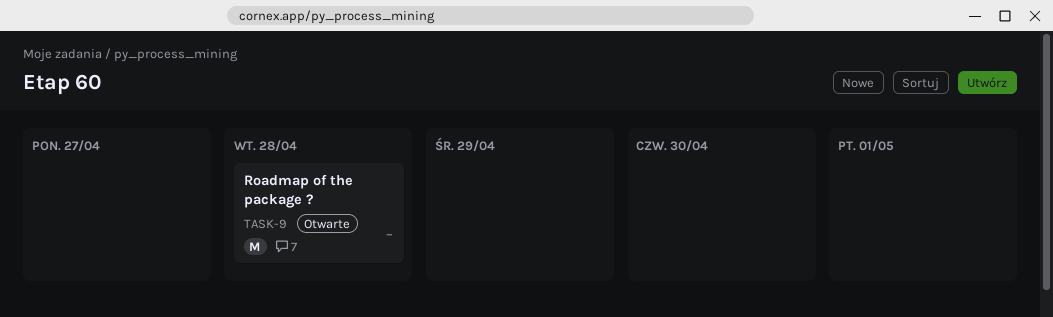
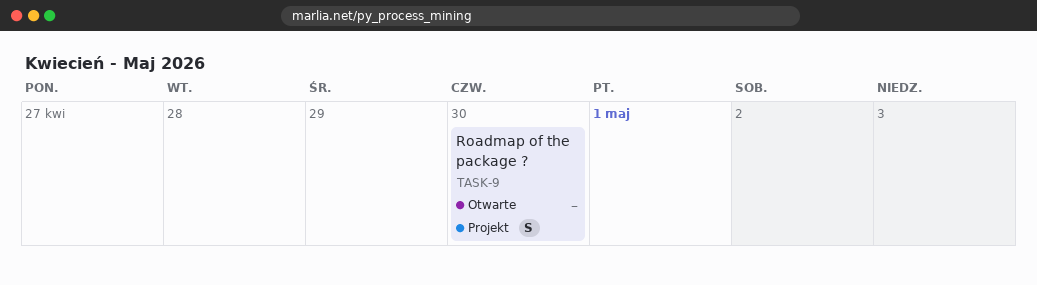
TASK-9, estimate: M -> S
TASK-9, due: Apr 28 -> Apr 30

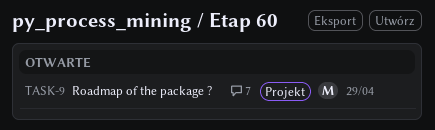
TASK-9, estimate: S -> M
TASK-9, due: Apr 30 -> Apr 29

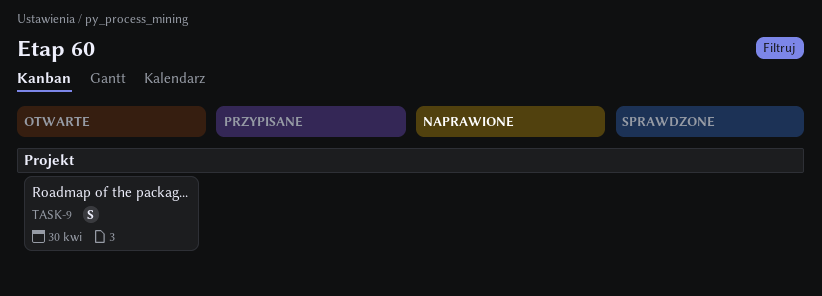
TASK-9, estimate: M -> S
TASK-9, due: Apr 29 -> Apr 30

